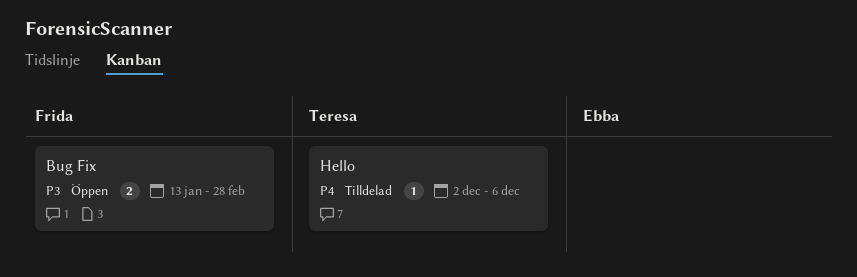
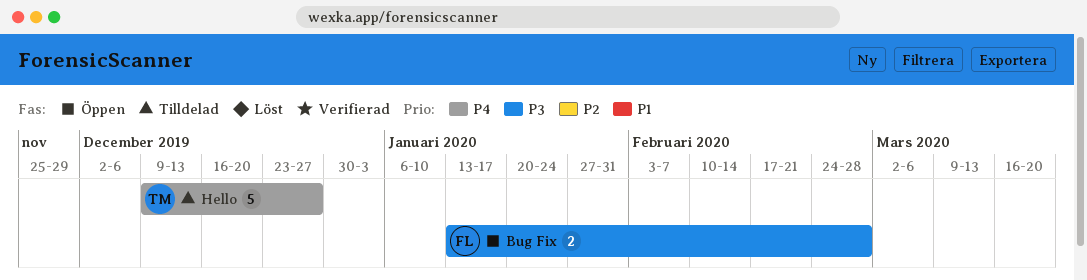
Hello, estimate: 1 -> 5
Hello, start: Dec 2 -> Dec 9
Hello, due: Dec 6 -> Dec 27

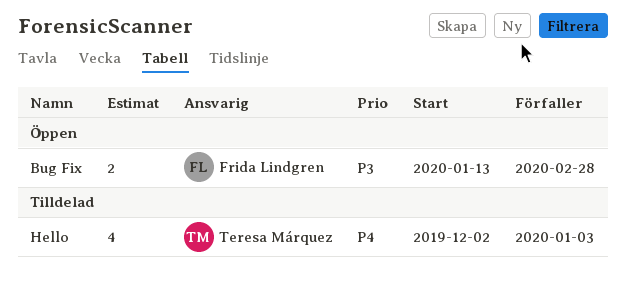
Hello, estimate: 5 -> 4
Hello, start: Dec 9 -> Dec 2
Hello, due: Dec 27 -> Jan 3

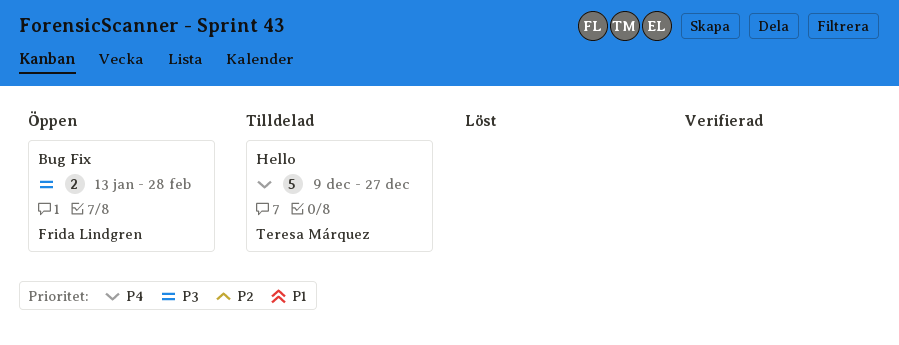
Hello, estimate: 4 -> 5
Hello, start: Dec 2 -> Dec 9
Hello, due: Jan 3 -> Dec 27

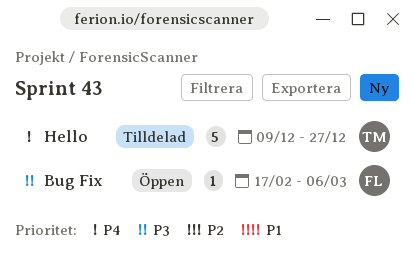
Bug Fix, estimate: 2 -> 1
Bug Fix, start: Jan 13 -> Feb 17
Bug Fix, due: Feb 28 -> Mar 6

